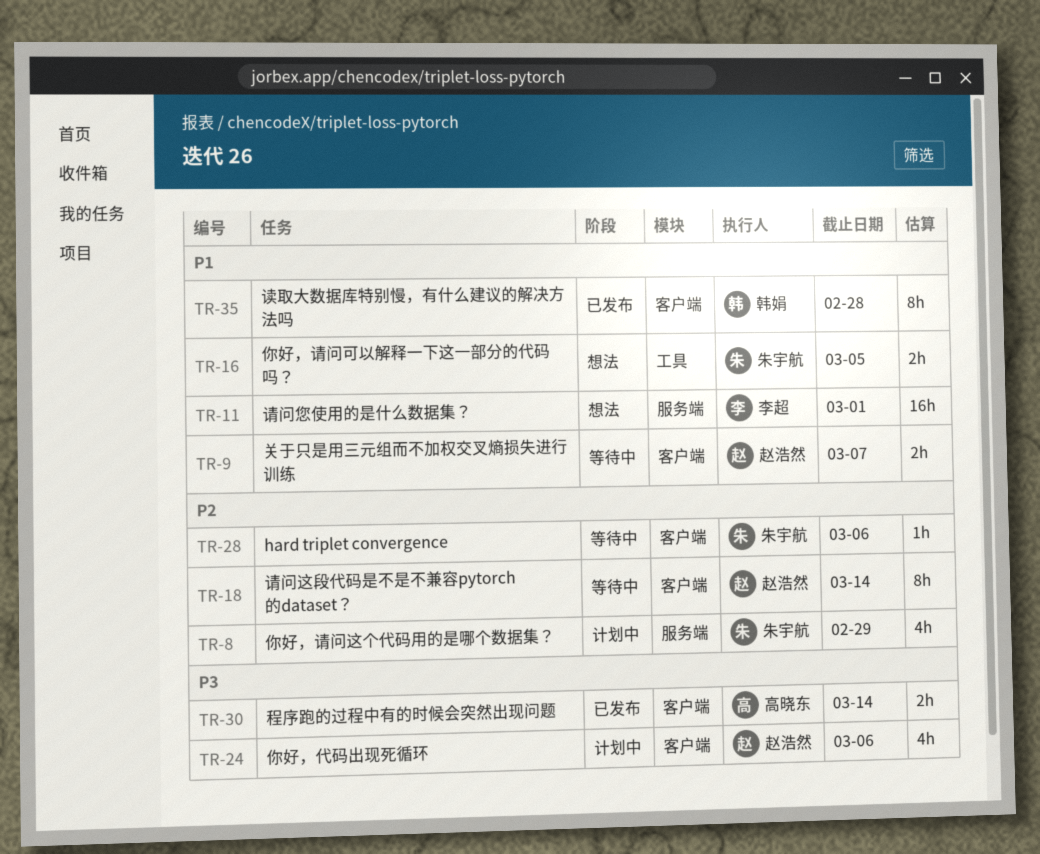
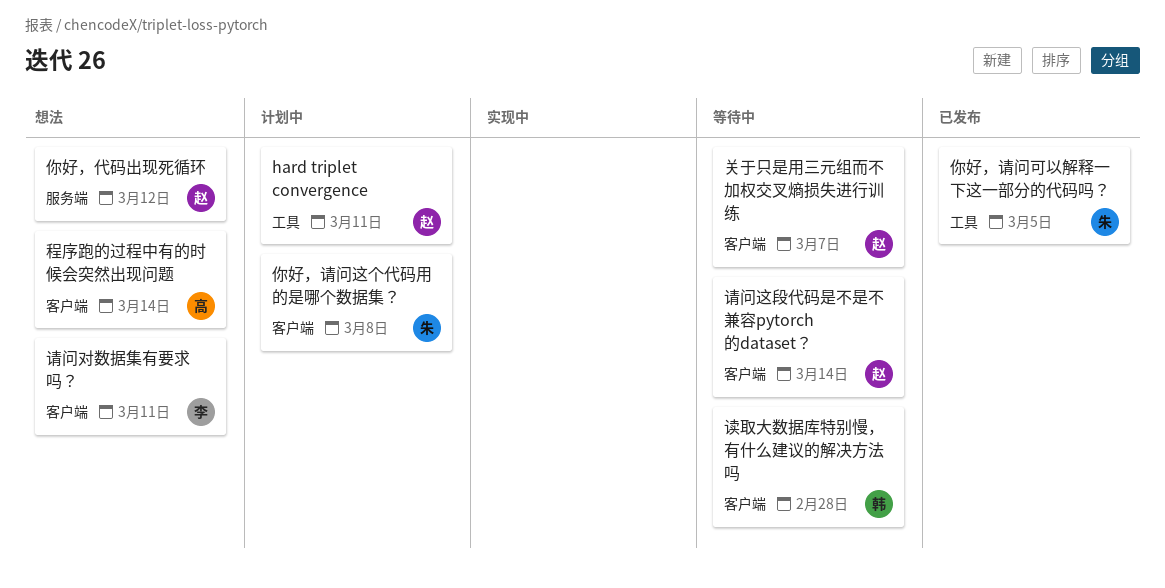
hard triplet convergence, status: 等待中 -> 计划中
hard triplet convergence, owner: 朱宇航 -> 赵浩然
hard triplet convergence, label: 客户端 -> 工具
hard triplet convergence, due: Mar 6 -> Mar 11
你好，代码出现死循环, status: 计划中 -> 想法
你好，代码出现死循环, label: 客户端 -> 服务端
你好，代码出现死循环, due: Mar 6 -> Mar 12
你好，请问可以解释一下这一部分的代码吗？, status: 想法 -> 已发布
你好，请问这个代码用的是哪个数据集？, label: 服务端 -> 客户端
你好，请问这个代码用的是哪个数据集？, due: Feb 29 -> Mar 8
程序跑的过程中有的时候会突然出现问题, status: 已发布 -> 想法
请问对数据集有要求吗？: none -> present
请问您使用的是什么数据集？: present -> none
读取大数据库特别慢，有什么建议的解决方法吗, status: 已发布 -> 等待中

